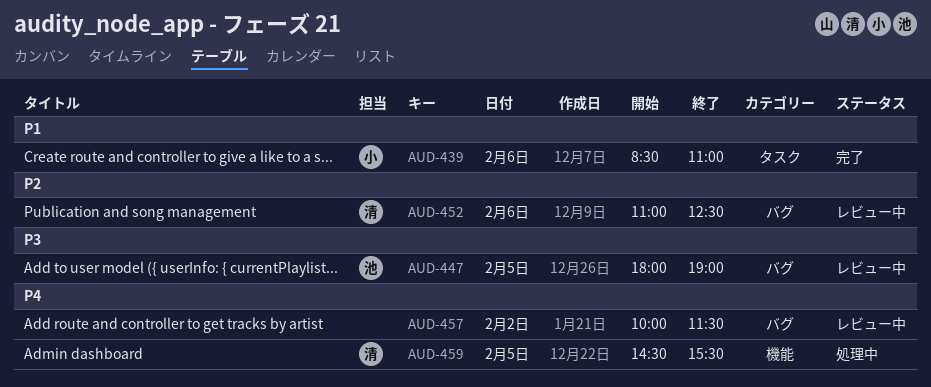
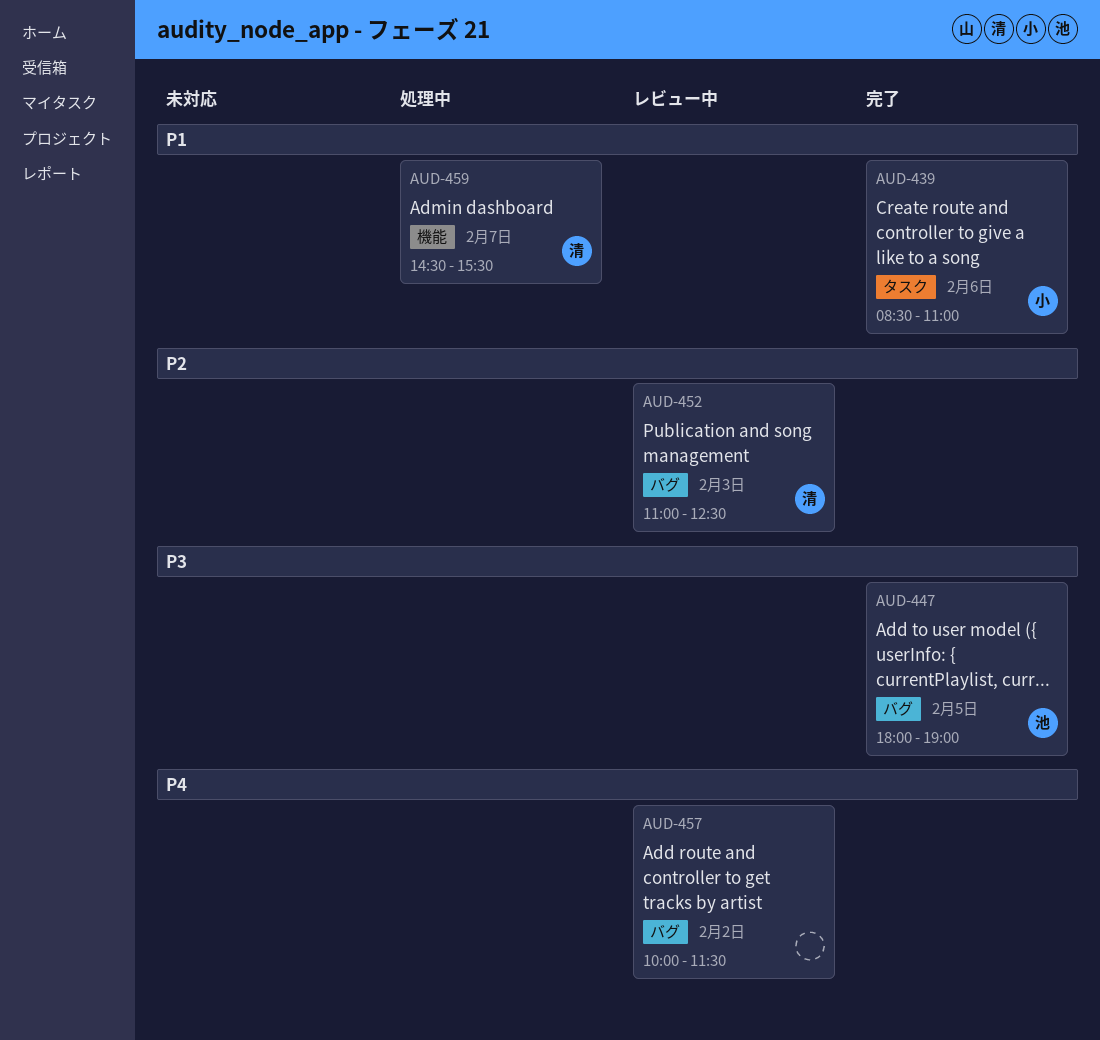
AUD-447, status: レビュー中 -> 完了
AUD-452, day: Feb 6 -> Feb 3
AUD-459, priority: P4 -> P1
AUD-459, day: Feb 5 -> Feb 7

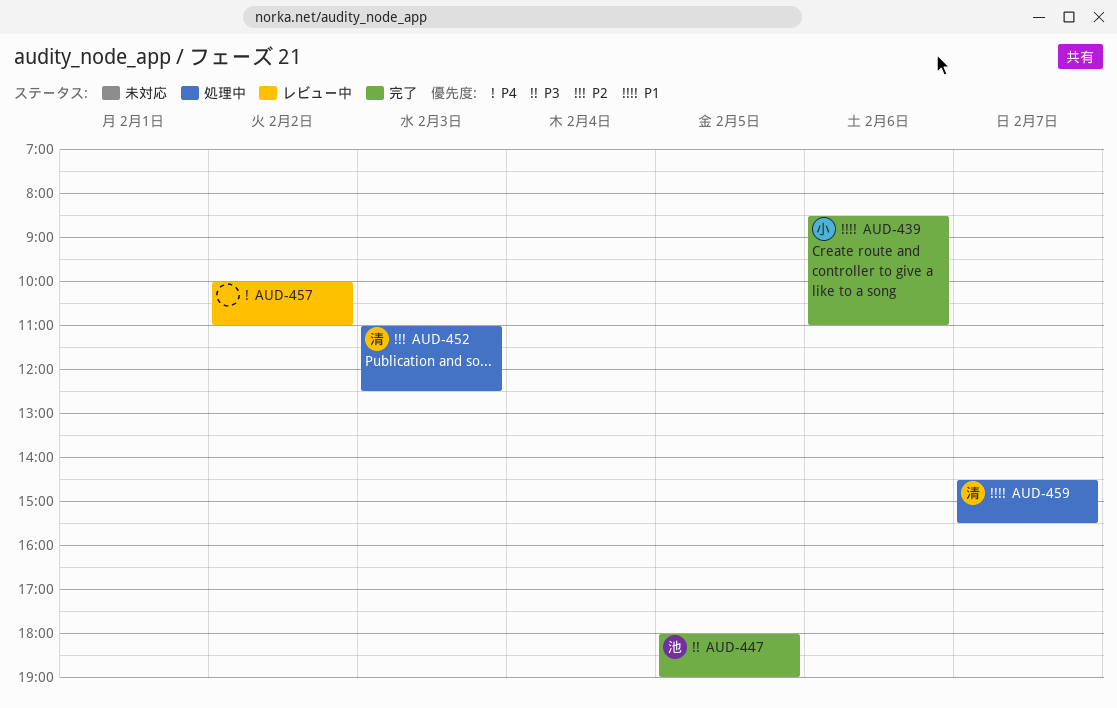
AUD-452, status: レビュー中 -> 処理中
AUD-457, ends: 11:30 -> 11:00

